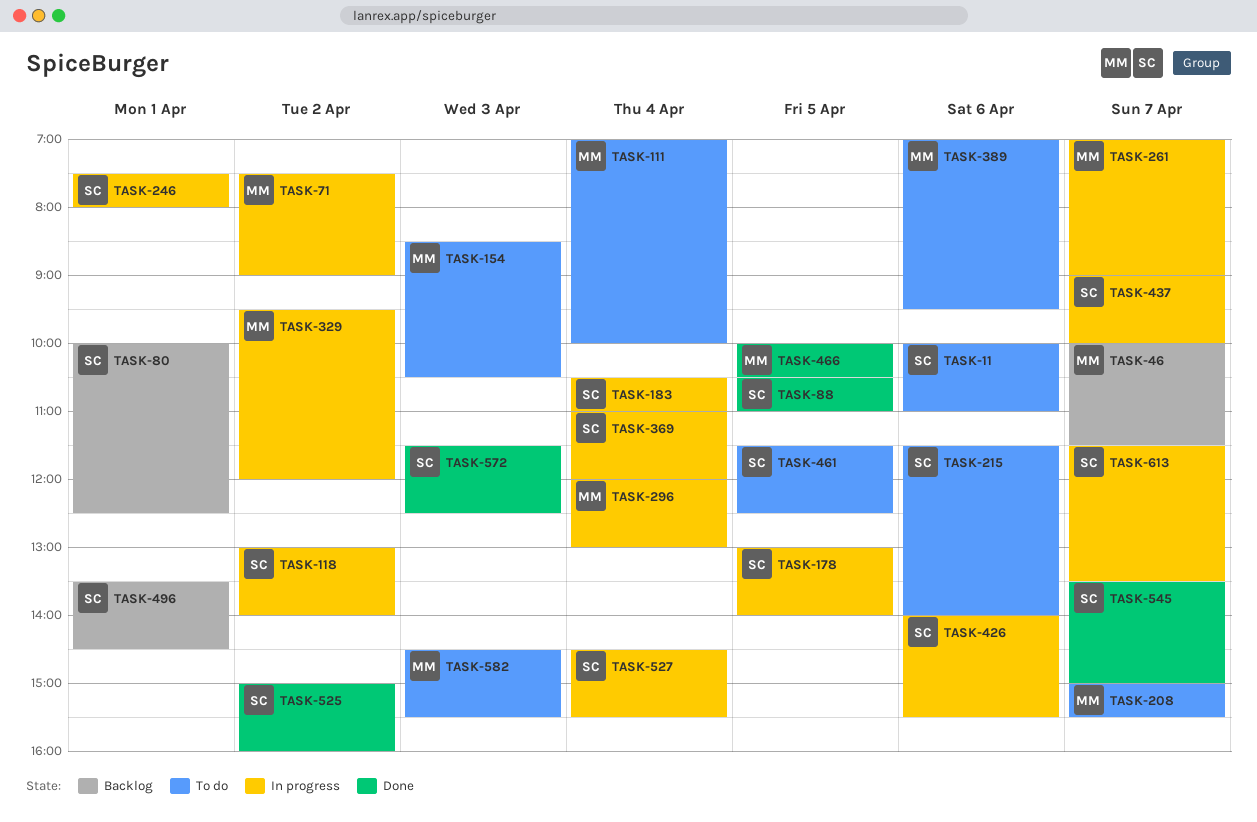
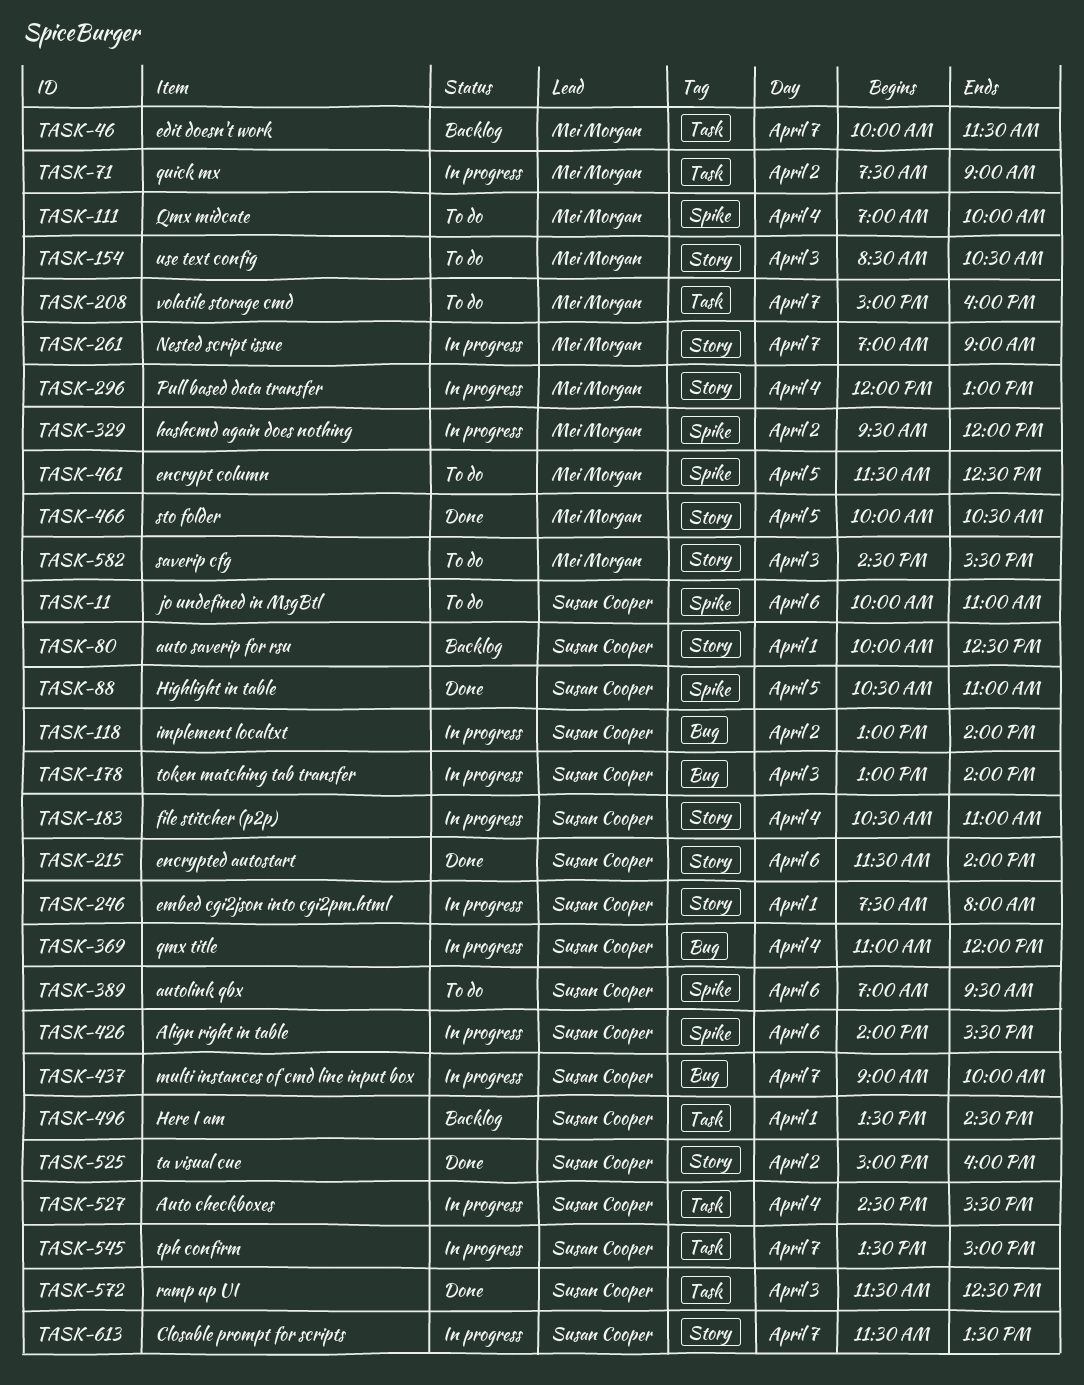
TASK-178, day: Apr 5 -> Apr 3
TASK-208, ends: 15:30 -> 16:00
TASK-215, status: To do -> Done
TASK-389, owner: Mei Morgan -> Susan Cooper
TASK-461, owner: Susan Cooper -> Mei Morgan
TASK-545, status: Done -> In progress

